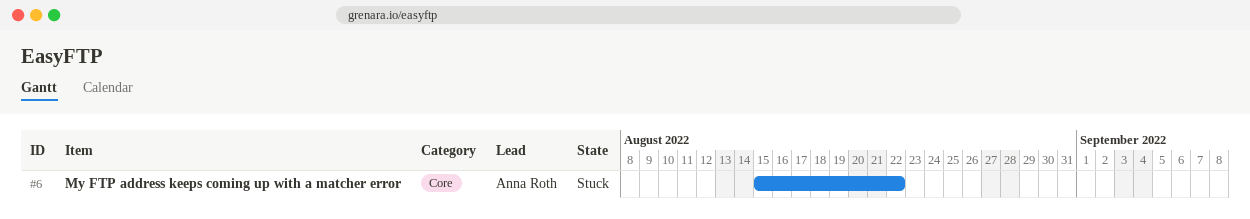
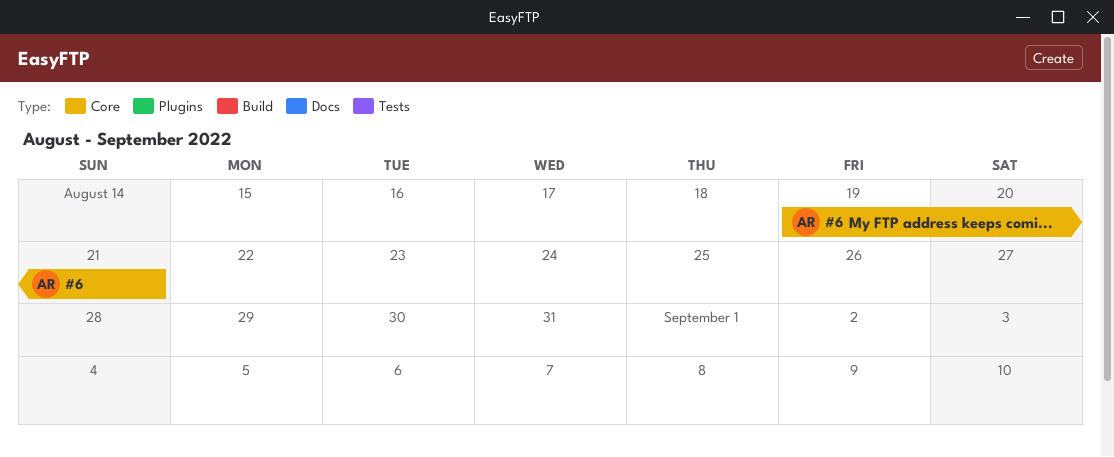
#6, start: Aug 15 -> Aug 19
#6, due: Aug 22 -> Aug 21

